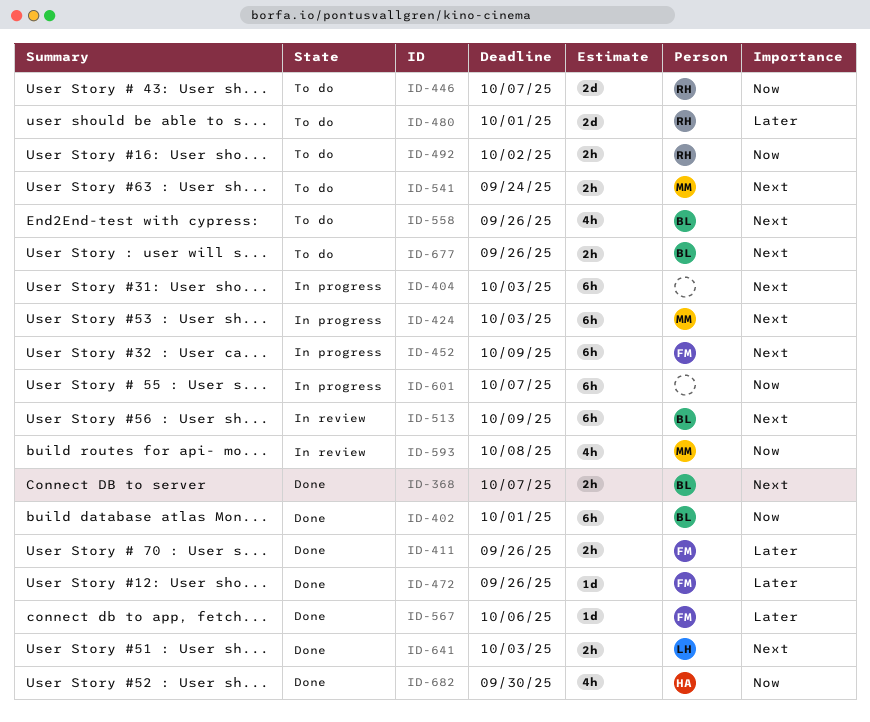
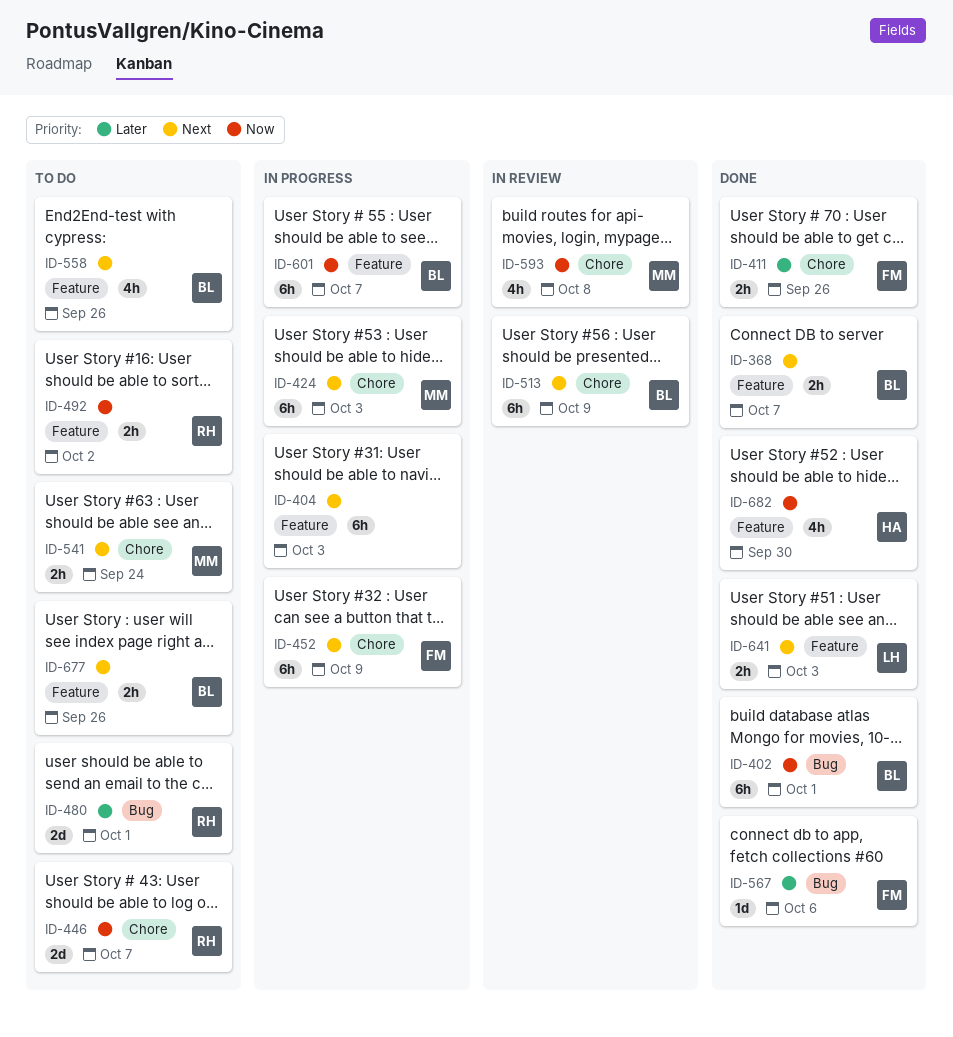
ID-472: present -> none
ID-601, owner: none -> BL

